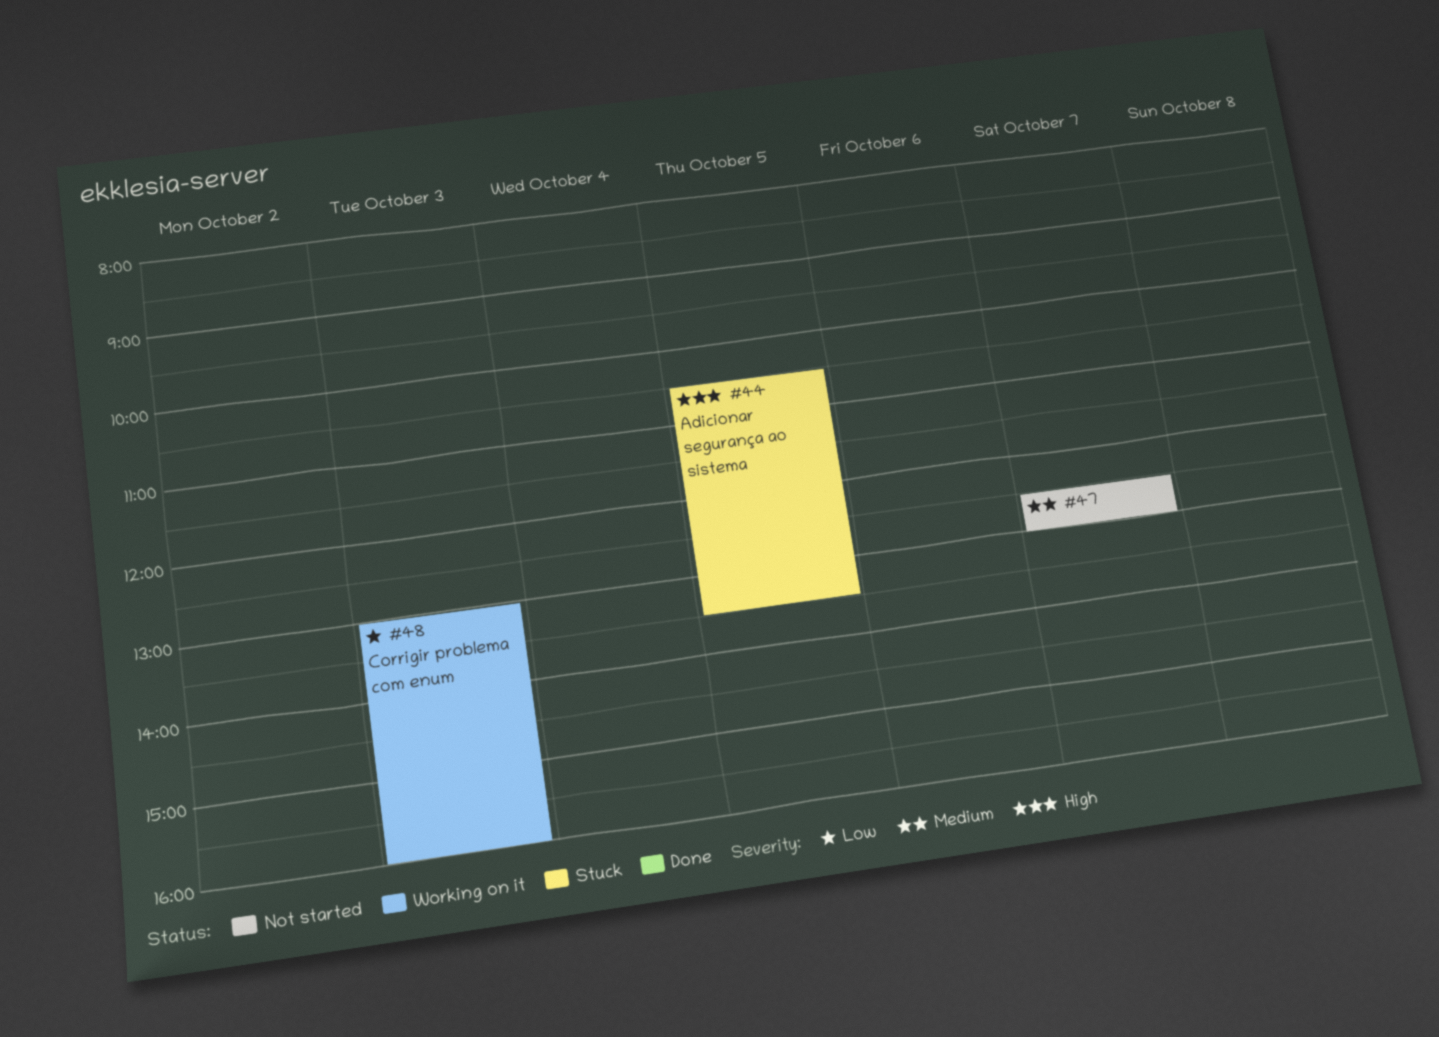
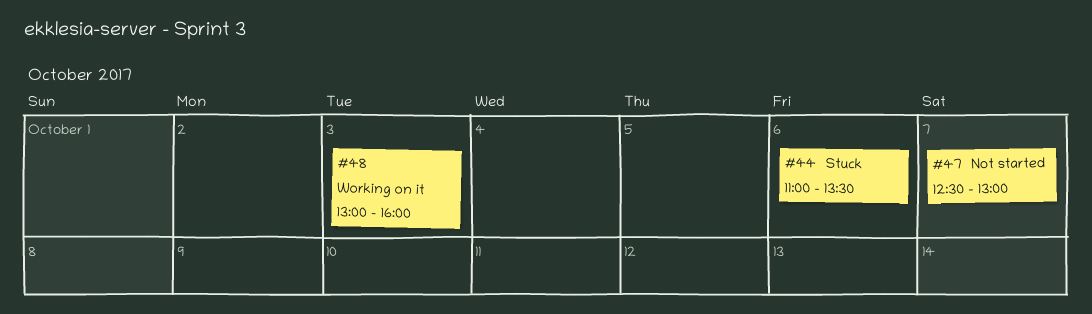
#44, day: Oct 5 -> Oct 6
#44, begins: 10:30 -> 11:00

